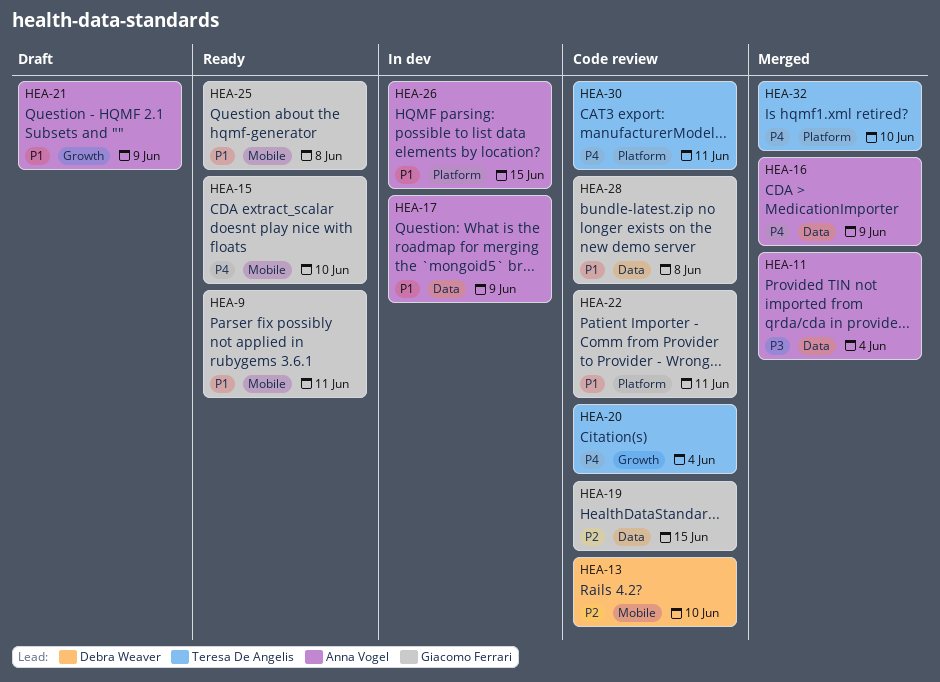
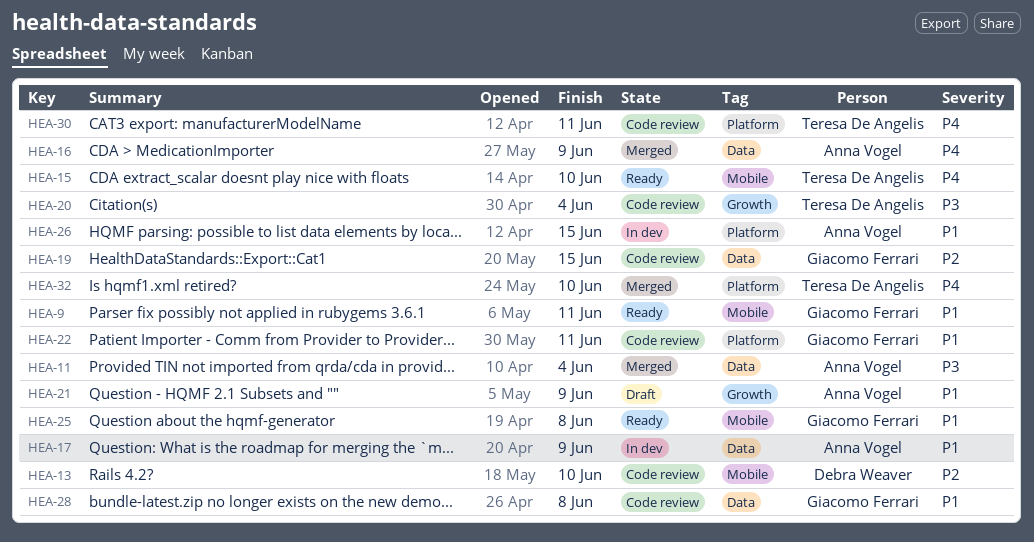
HEA-15, owner: Giacomo Ferrari -> Teresa De Angelis
HEA-20, priority: P4 -> P3

